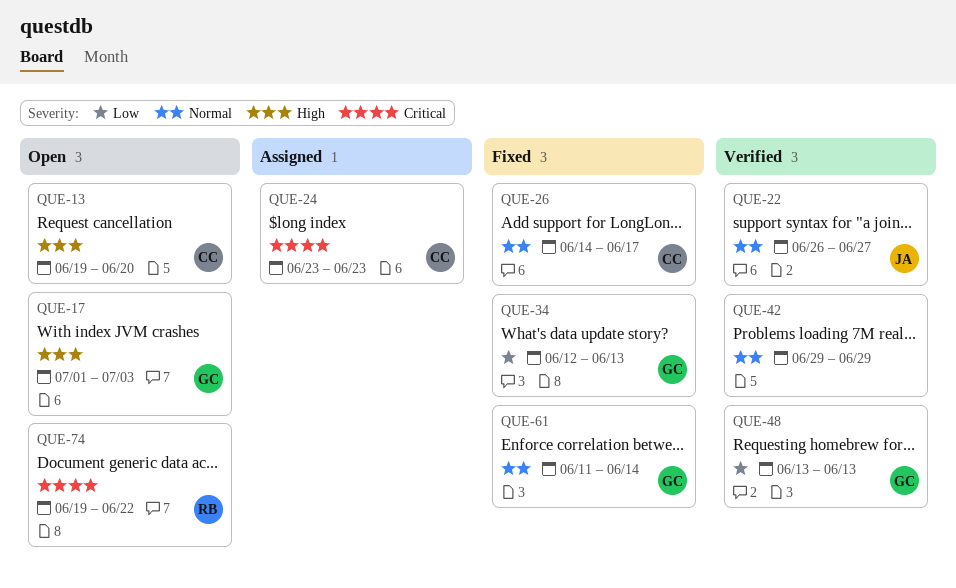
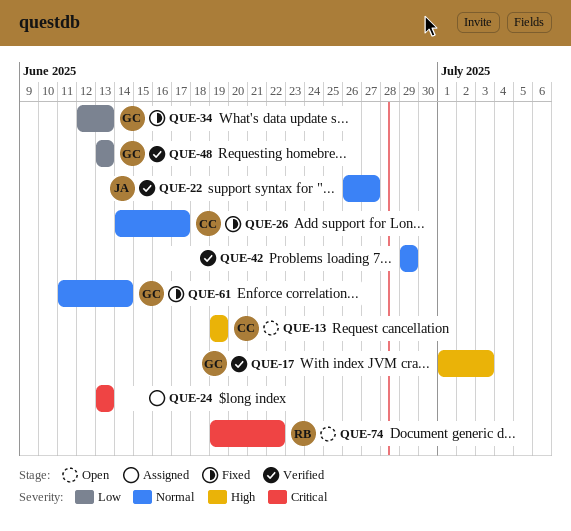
QUE-13, due: Jun 20 -> Jun 19
QUE-17, status: Open -> Verified
QUE-24, owner: CC -> none
QUE-24, start: Jun 23 -> Jun 13
QUE-24, due: Jun 23 -> Jun 13

